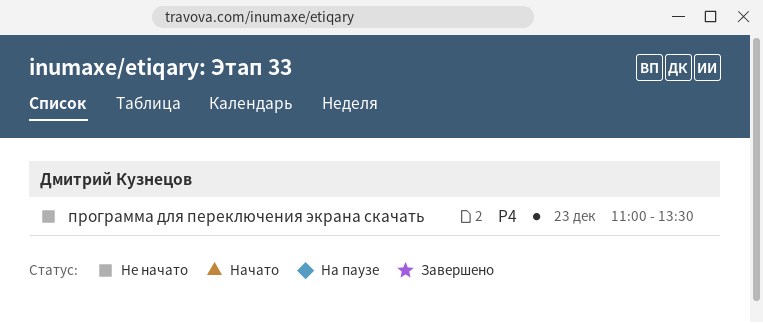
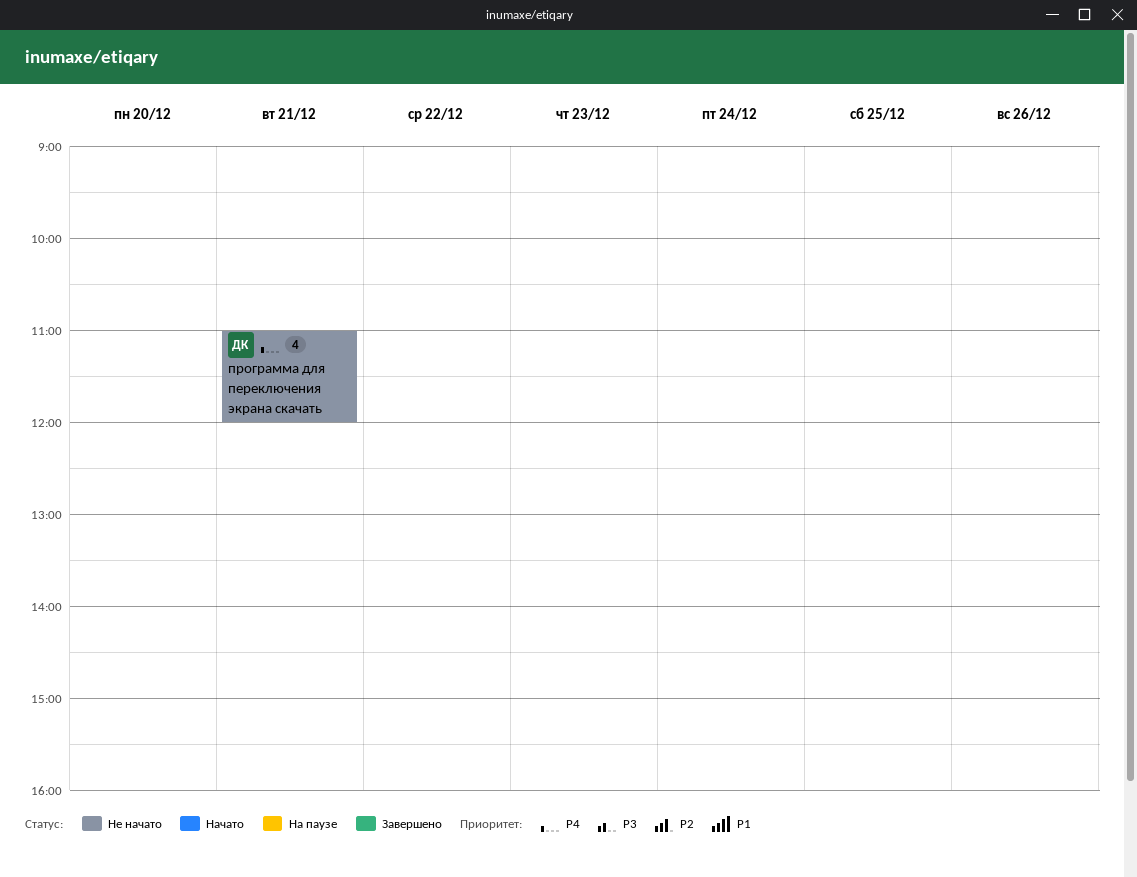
программа для переключения экрана скачать, estimate: 1 -> 4
программа для переключения экрана скачать, day: Dec 23 -> Dec 21
программа для переключения экрана скачать, ends: 13:30 -> 12:00

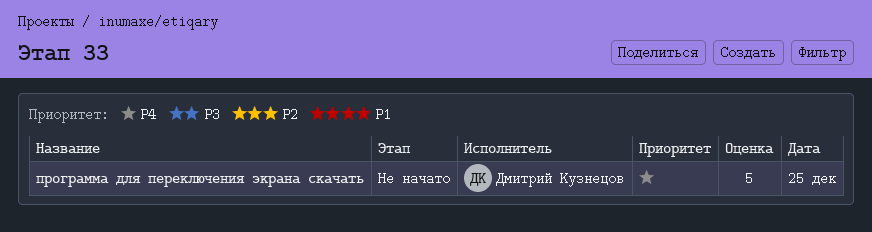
программа для переключения экрана скачать, estimate: 4 -> 5
программа для переключения экрана скачать, day: Dec 21 -> Dec 25

